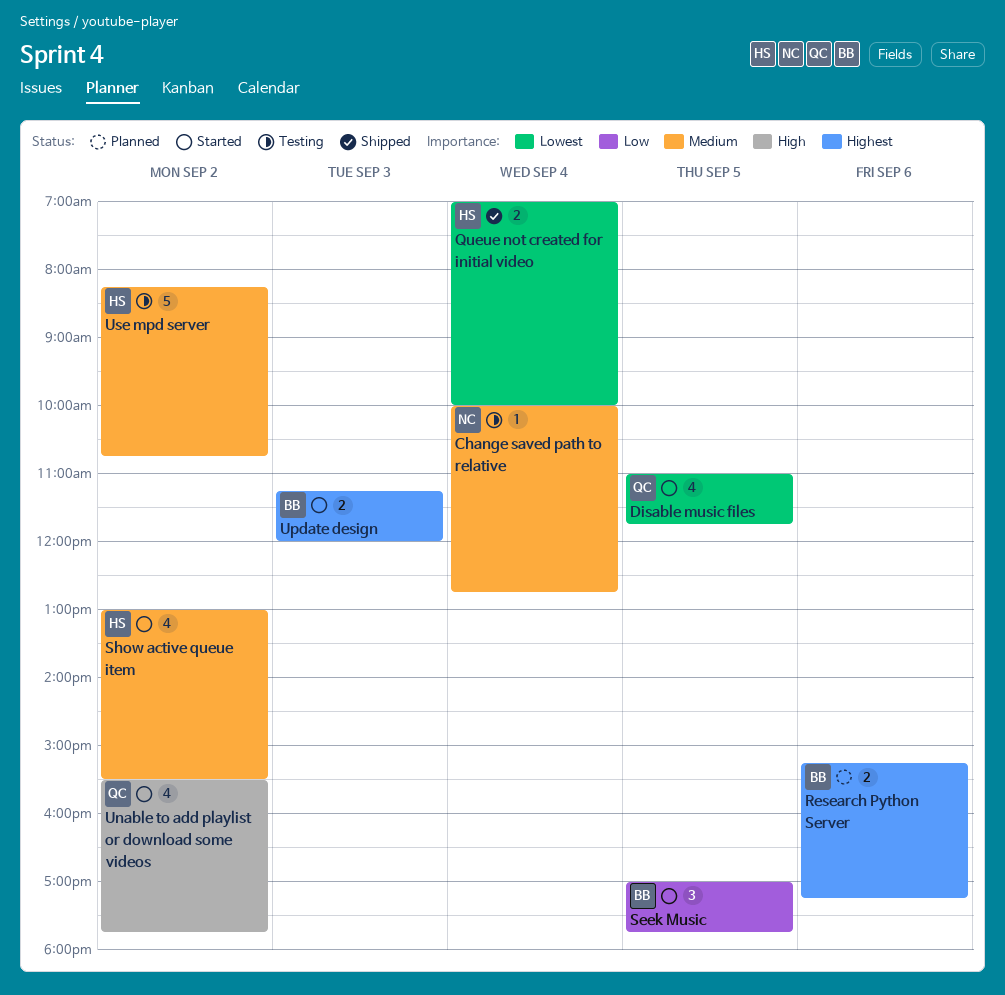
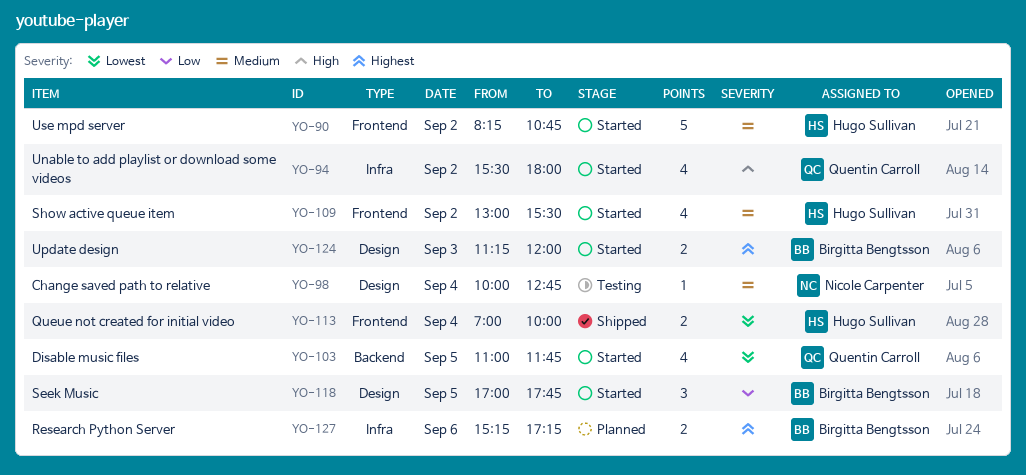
Unable to add playlist or download some videos, ends: 17:45 -> 18:00
Use mpd server, status: Testing -> Started

